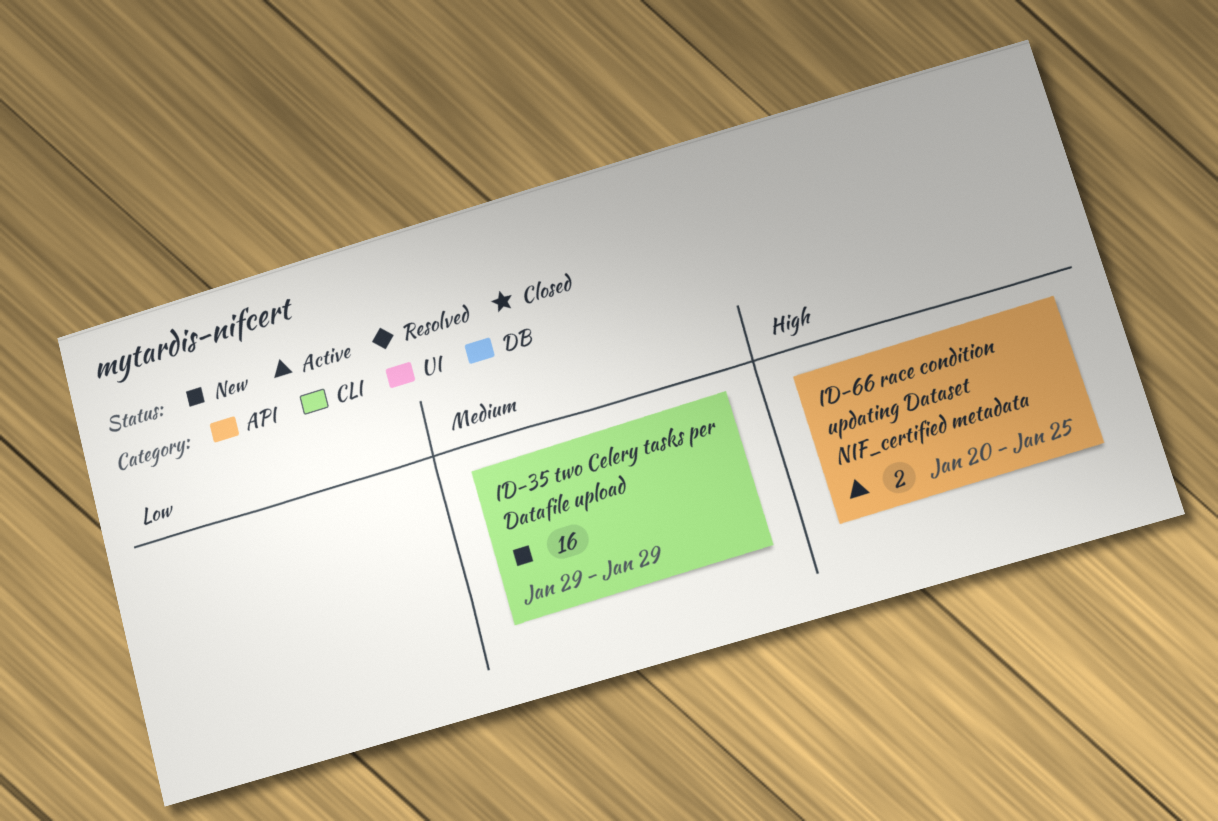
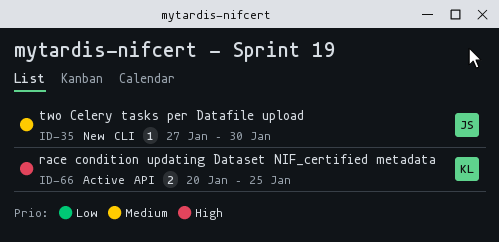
ID-35, estimate: 16 -> 1
ID-35, start: Jan 29 -> Jan 27
ID-35, due: Jan 29 -> Jan 30

